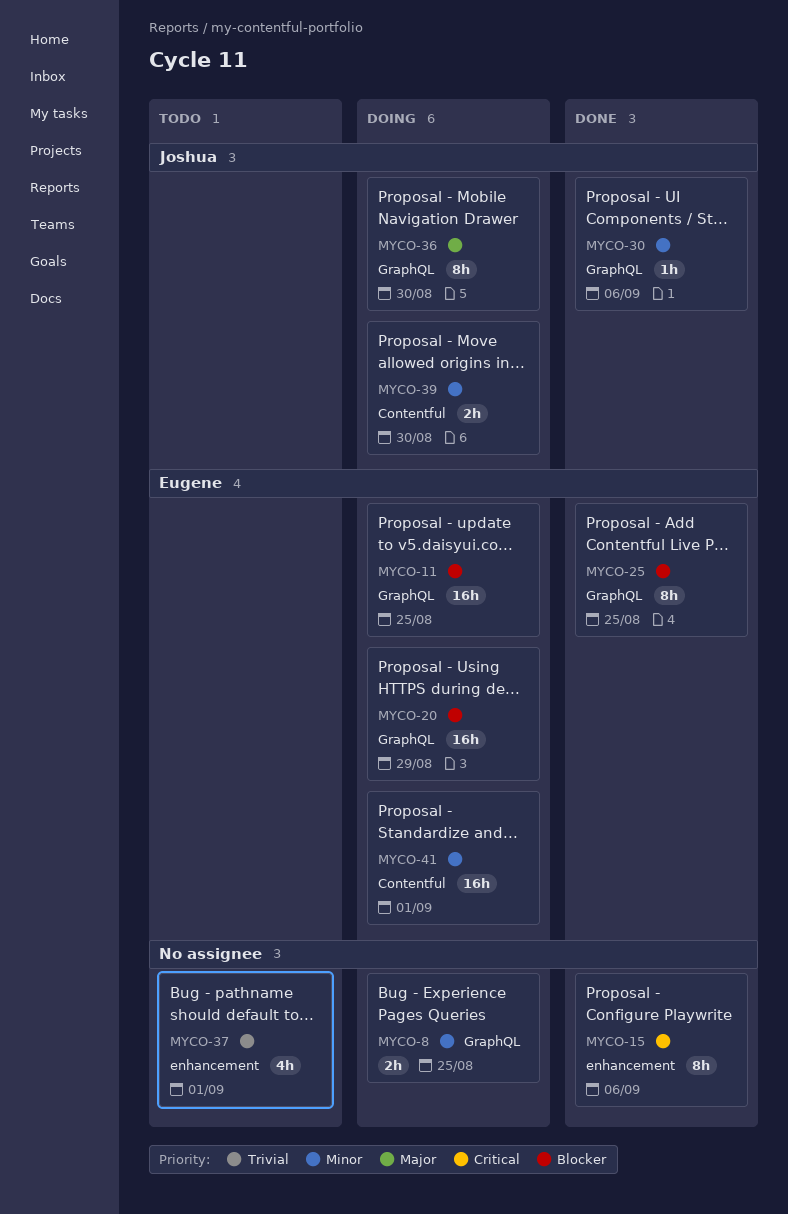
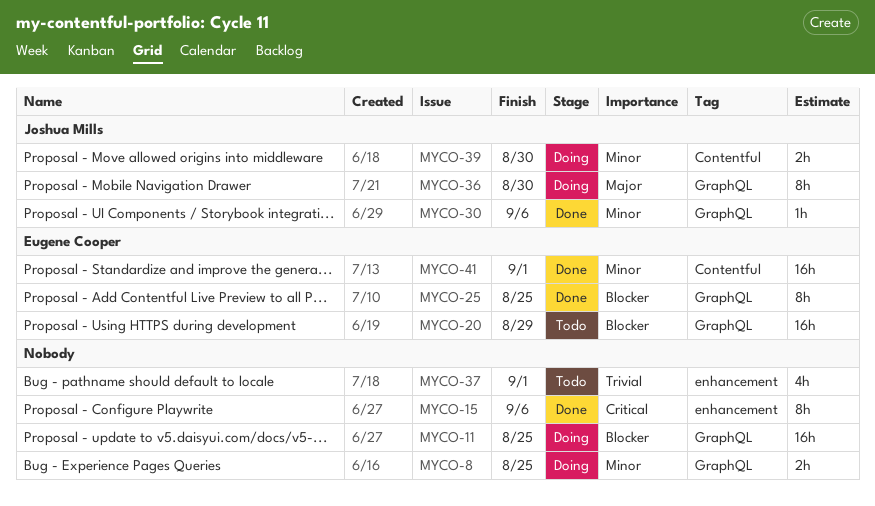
MYCO-11, owner: Eugene Cooper -> none
MYCO-20, status: Doing -> Todo
MYCO-41, status: Doing -> Done

